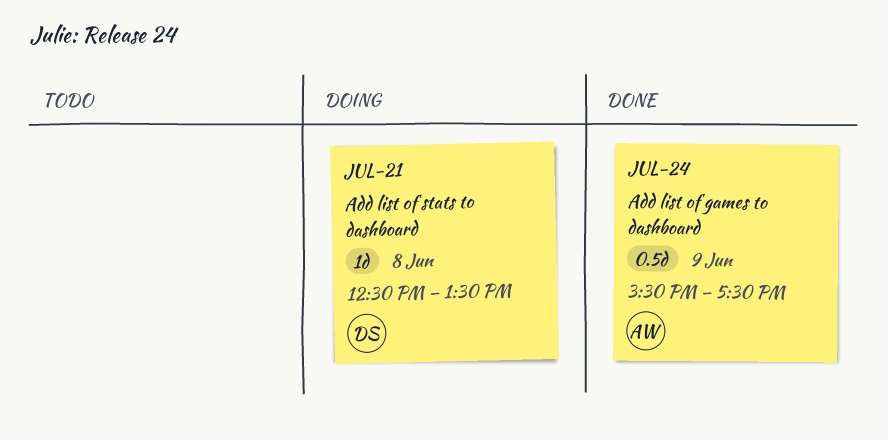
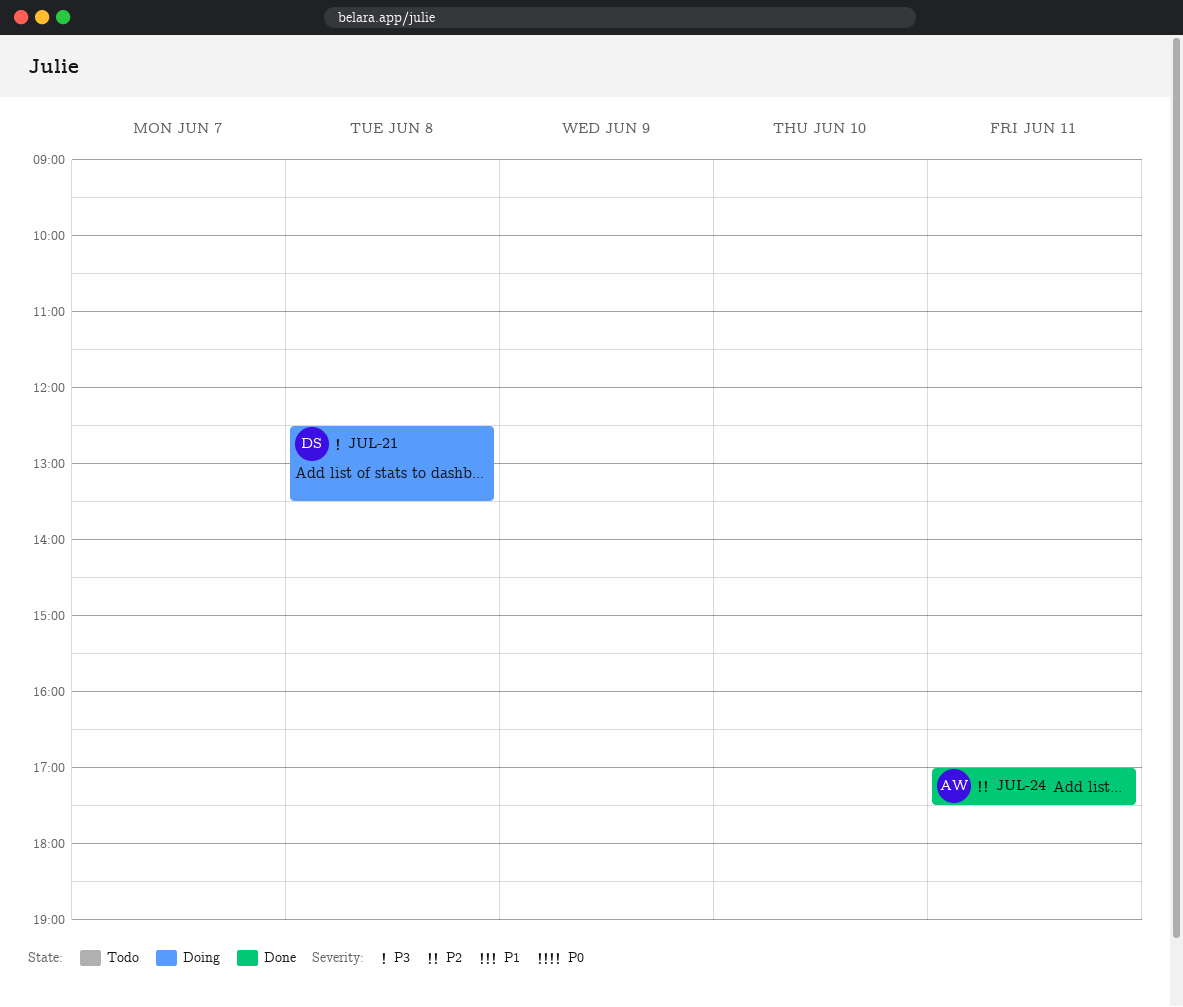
JUL-24, day: Jun 9 -> Jun 11
JUL-24, begins: 15:30 -> 17:00

